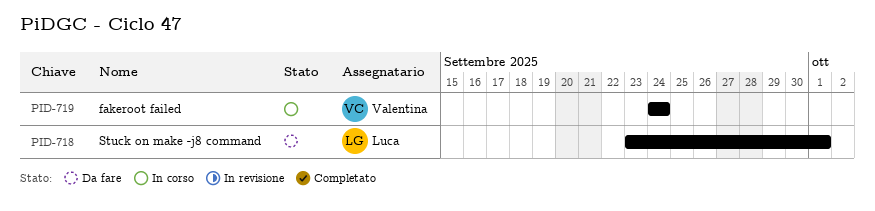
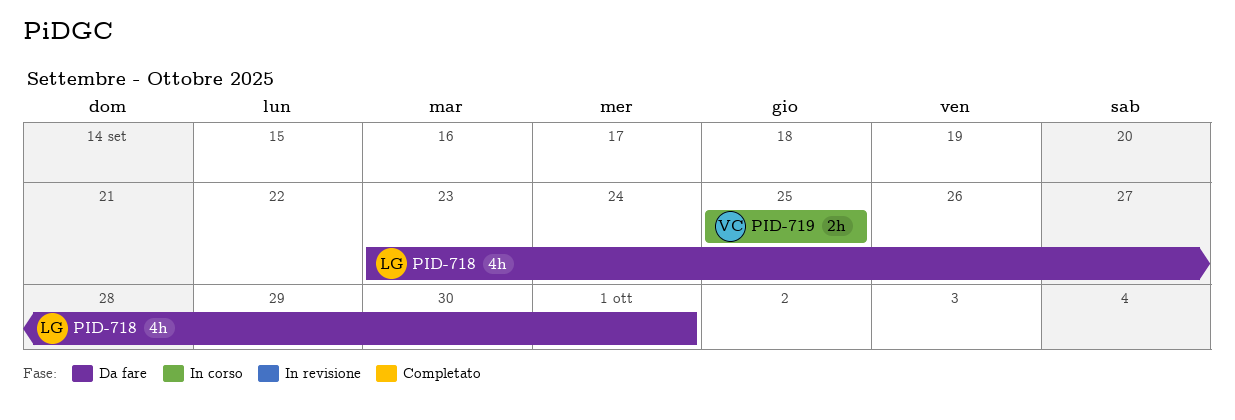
PID-719, start: Sep 24 -> Sep 25
PID-719, due: Sep 24 -> Sep 25

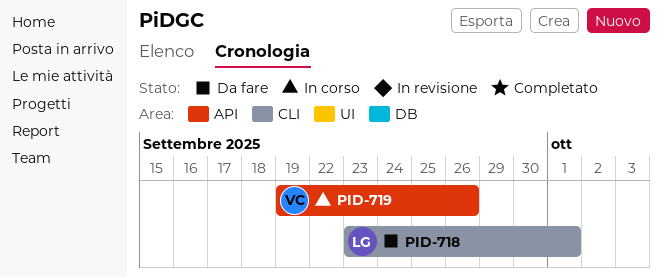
PID-719, start: Sep 25 -> Sep 19
PID-719, due: Sep 25 -> Sep 26

